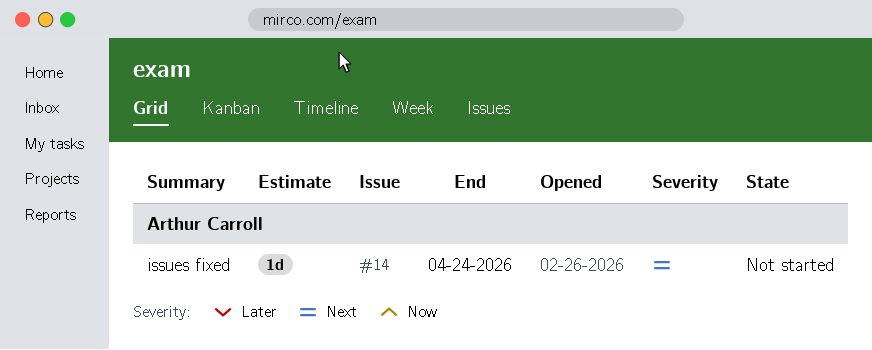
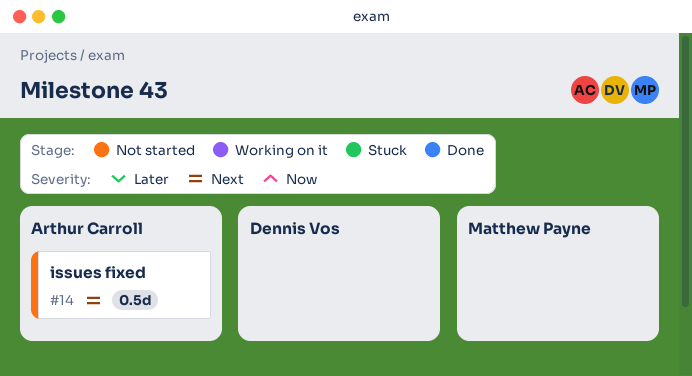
#14, estimate: 1d -> 0.5d

